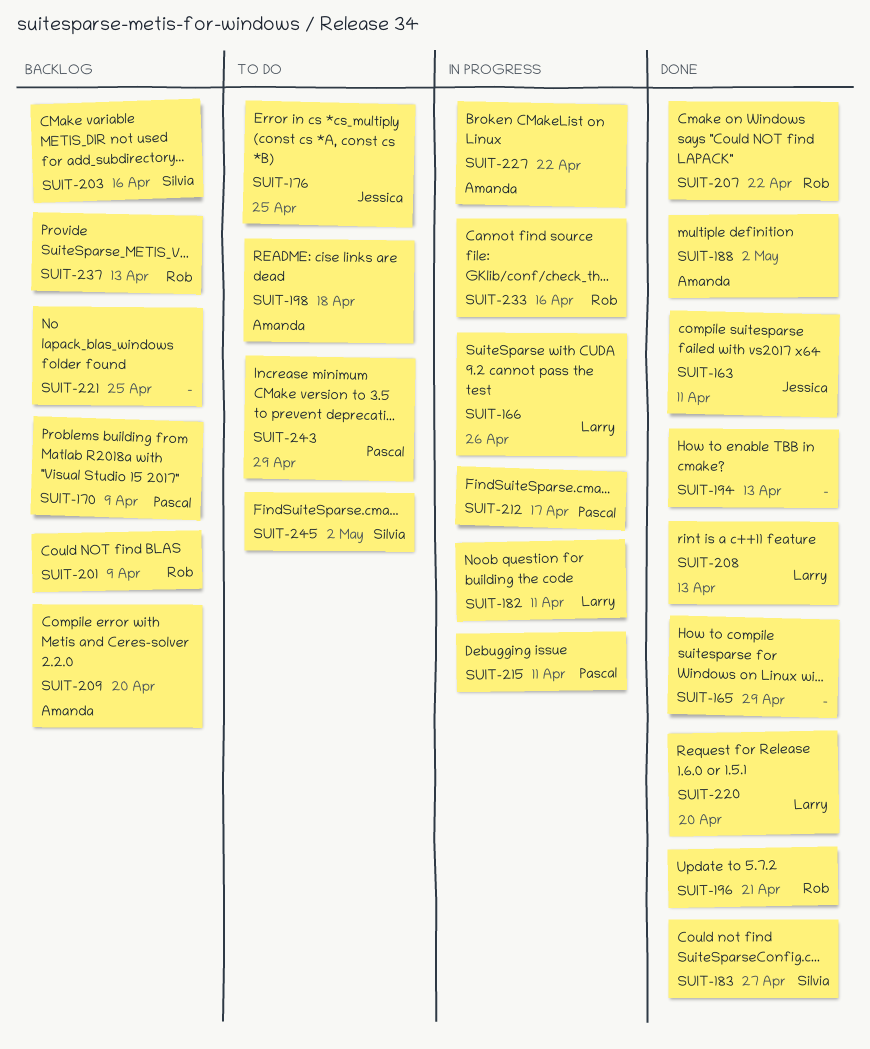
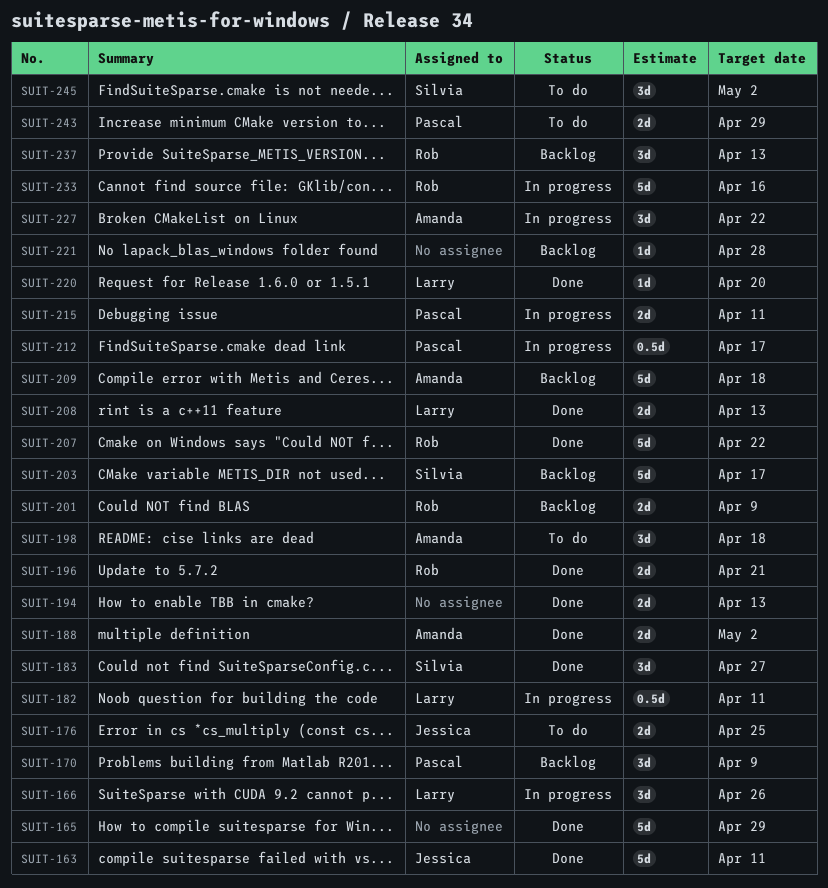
SUIT-203, due: Apr 16 -> Apr 17
SUIT-209, due: Apr 20 -> Apr 18
SUIT-221, due: Apr 25 -> Apr 28

